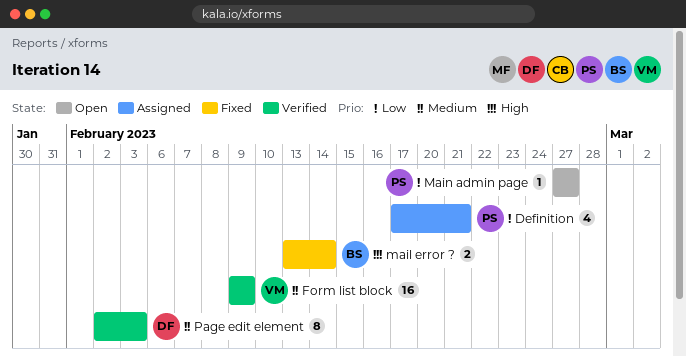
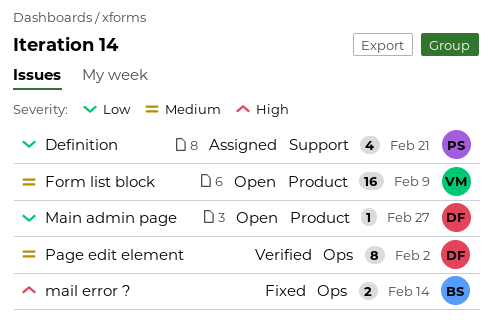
Form list block, status: Verified -> Open
Main admin page, owner: PS -> DF
Page edit element, due: Feb 3 -> Feb 2

